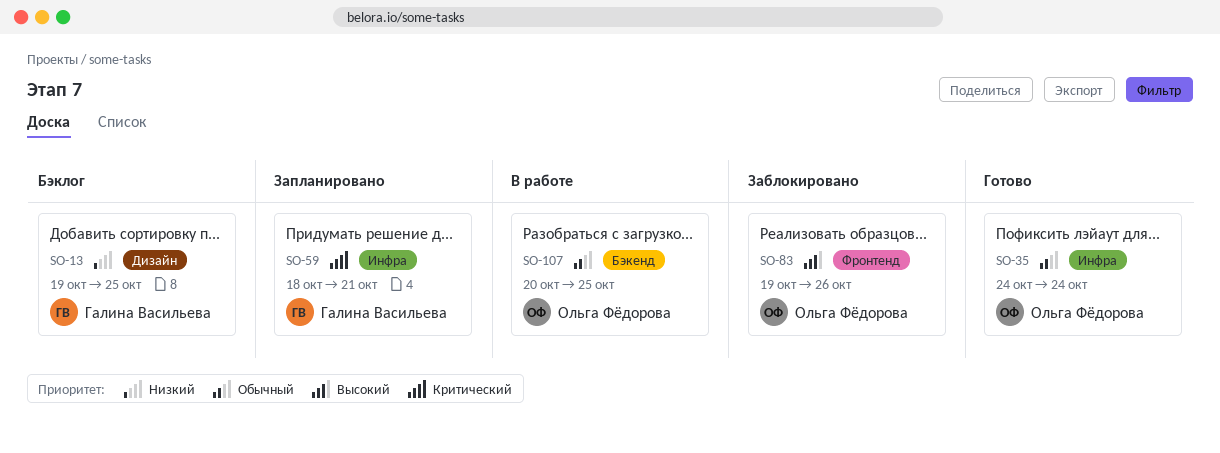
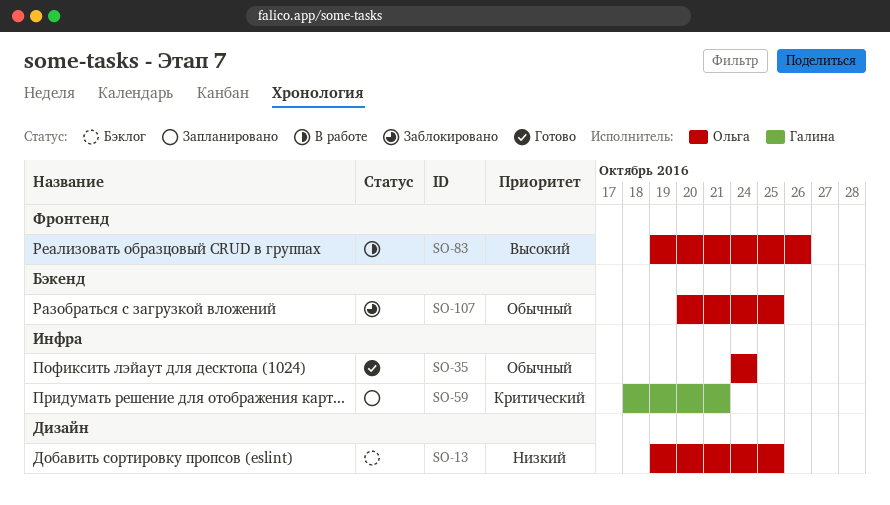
SO-13, owner: Галина Васильева -> Ольга Фёдорова
SO-83, status: Заблокировано -> В работе
SO-107, status: В работе -> Заблокировано

